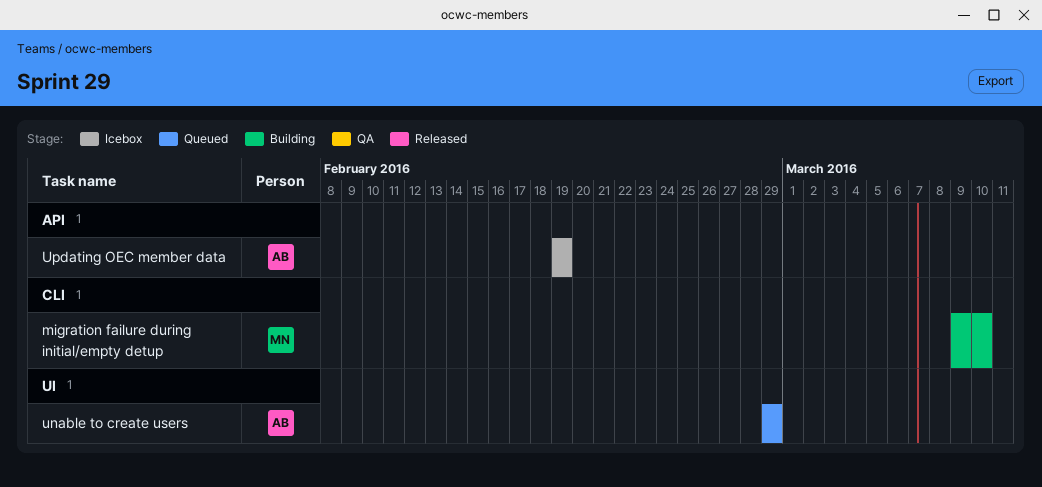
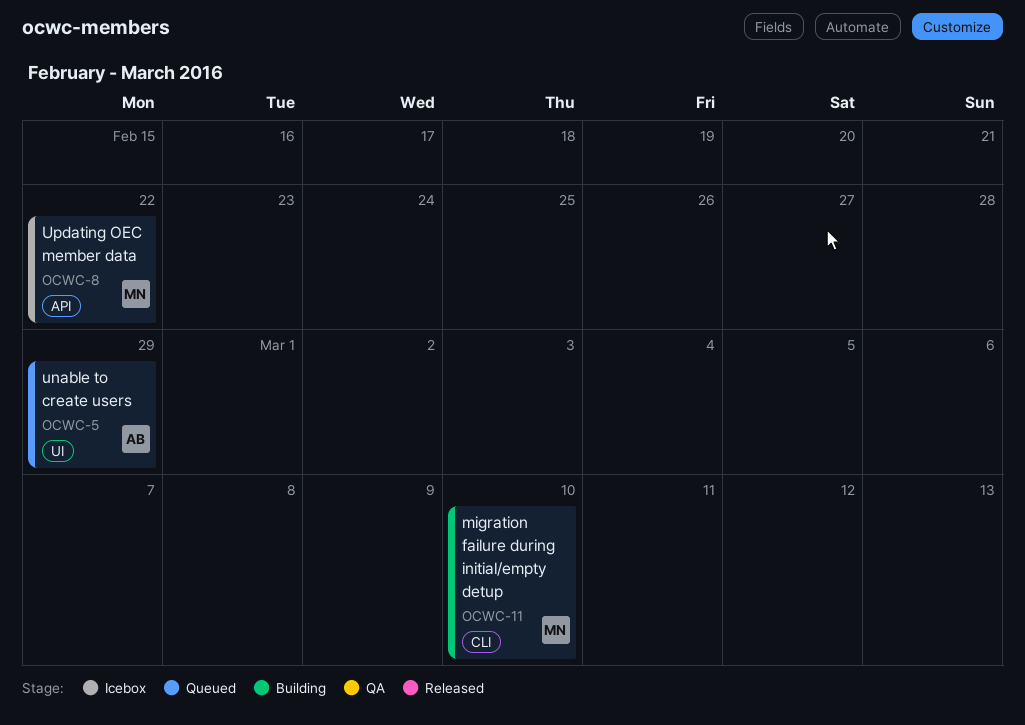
Updating OEC member data, owner: AB -> MN
Updating OEC member data, due: Feb 19 -> Feb 22

